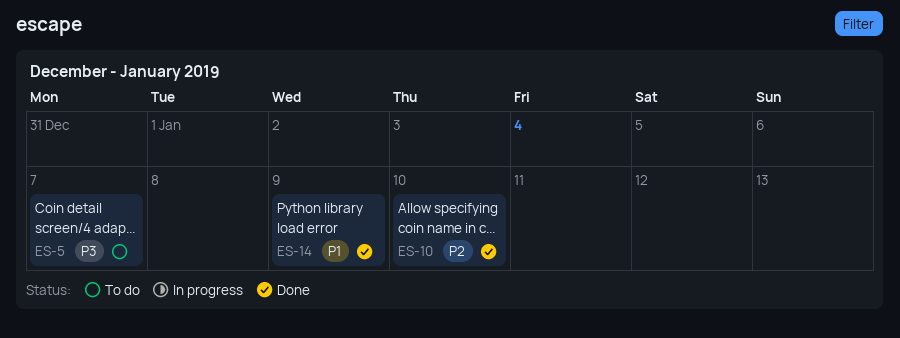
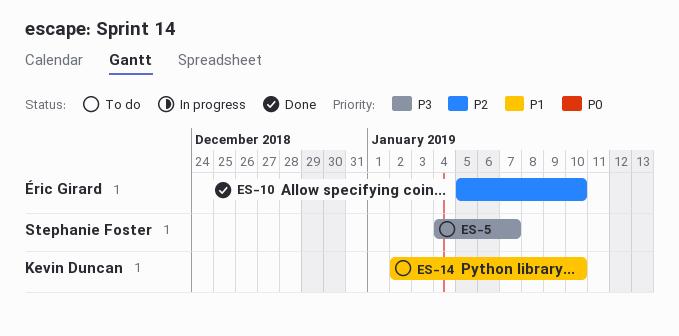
ES-14, status: Done -> To do
ES-14, due: Jan 9 -> Jan 10

